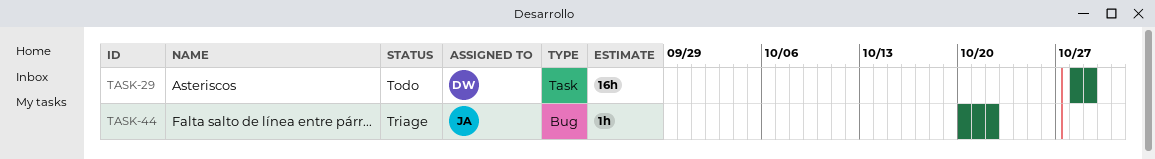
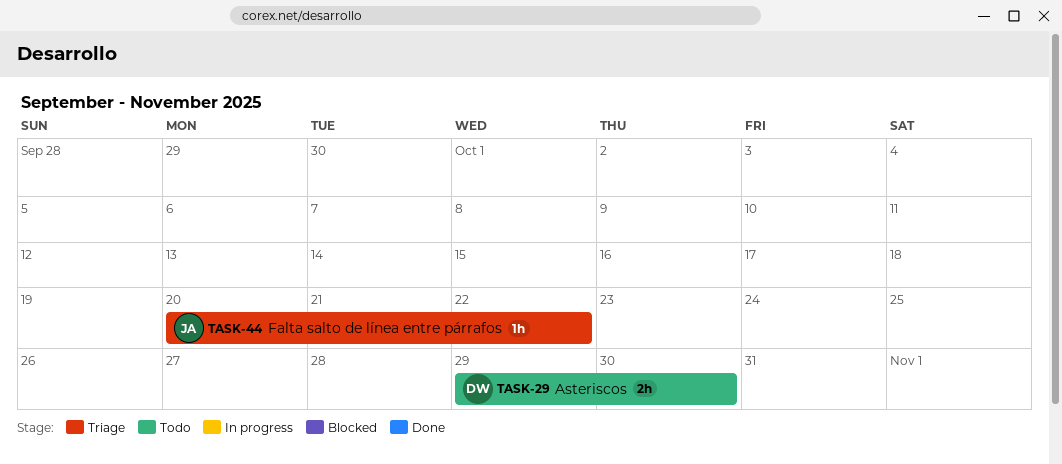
TASK-29, estimate: 16h -> 2h
TASK-29, start: Oct 28 -> Oct 29
TASK-29, due: Oct 29 -> Oct 30

